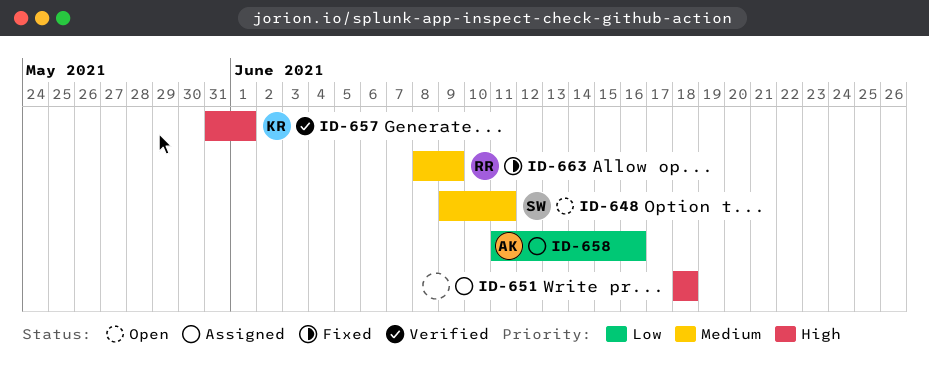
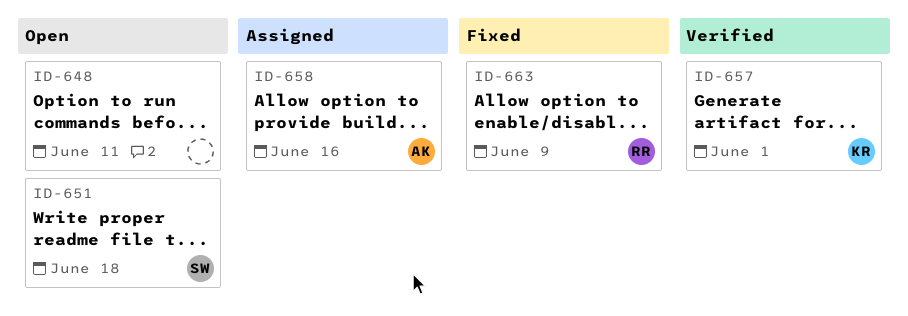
ID-648, owner: SW -> none
ID-651, status: Assigned -> Open
ID-651, owner: none -> SW

